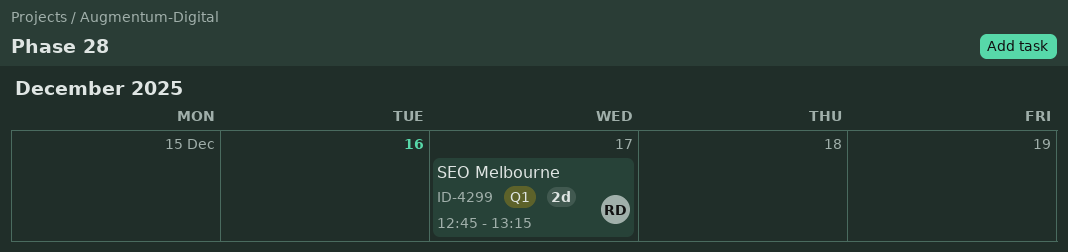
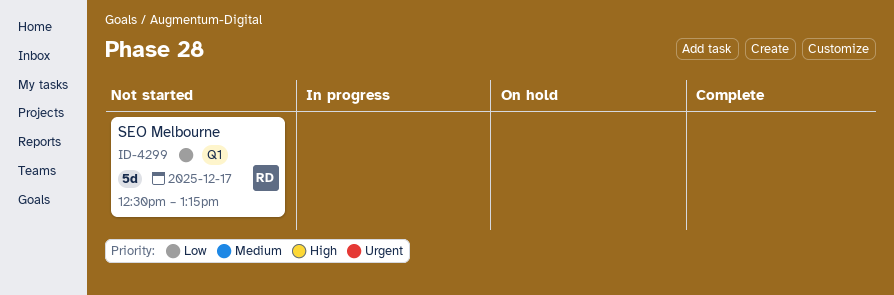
ID-4299, estimate: 2d -> 5d
ID-4299, begins: 12:45 -> 12:30

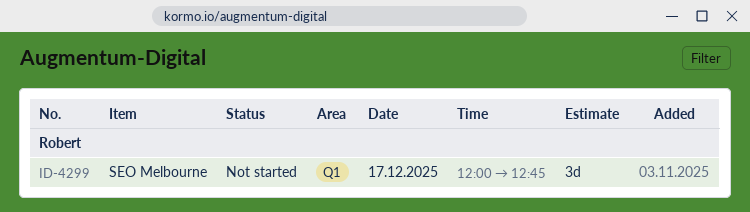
ID-4299, estimate: 5d -> 3d
ID-4299, begins: 12:30 -> 12:00
ID-4299, ends: 13:15 -> 12:45

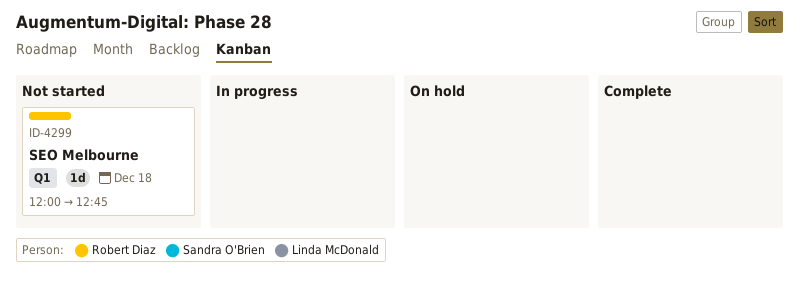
ID-4299, estimate: 3d -> 1d
ID-4299, day: Dec 17 -> Dec 18

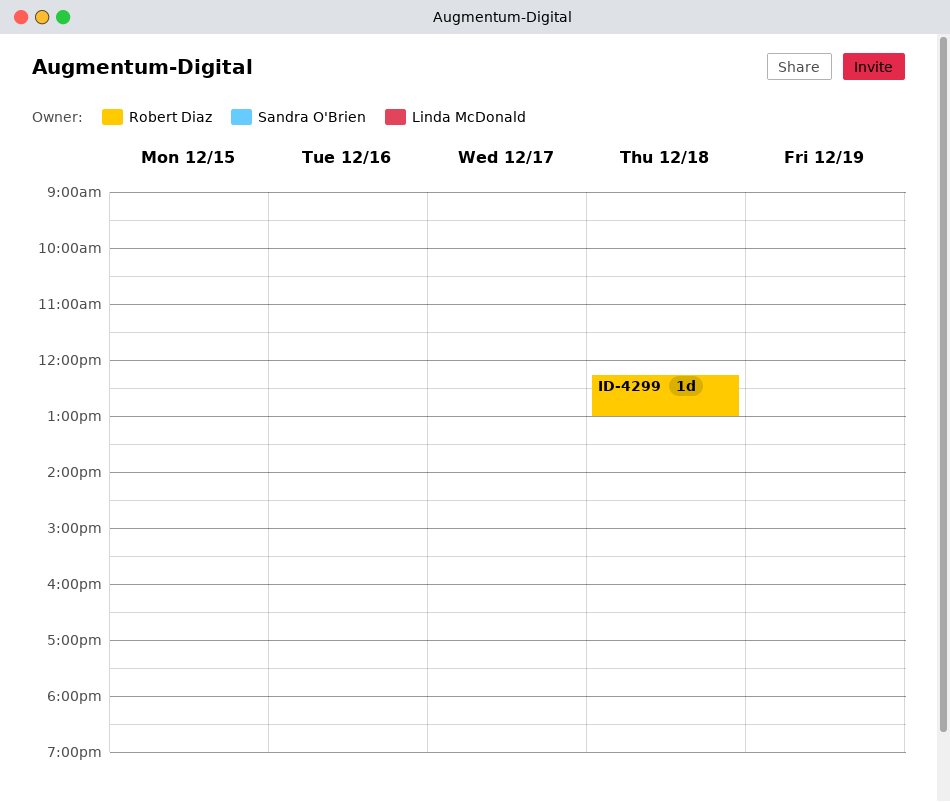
ID-4299, begins: 12:00 -> 12:15
ID-4299, ends: 12:45 -> 13:00

